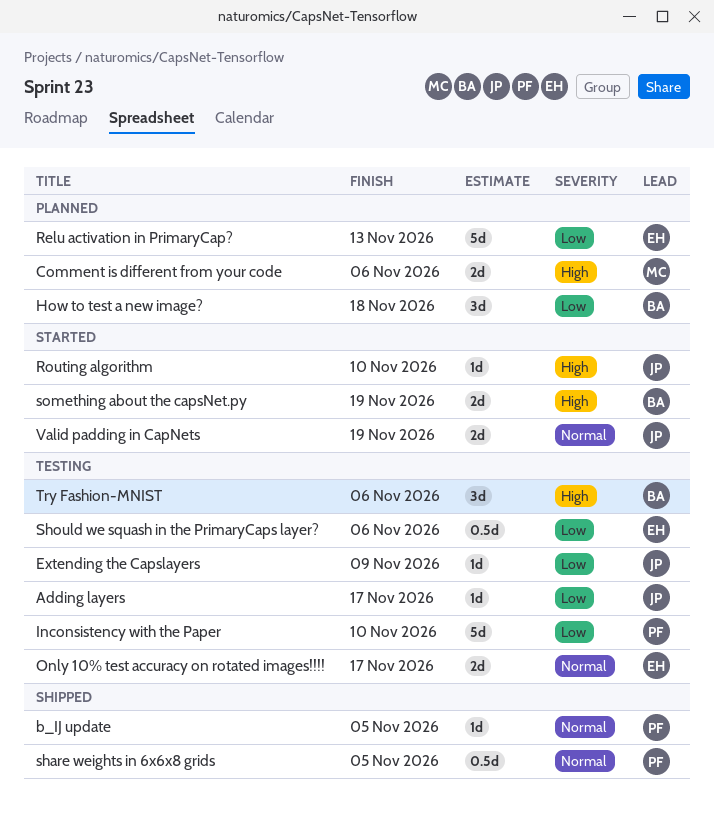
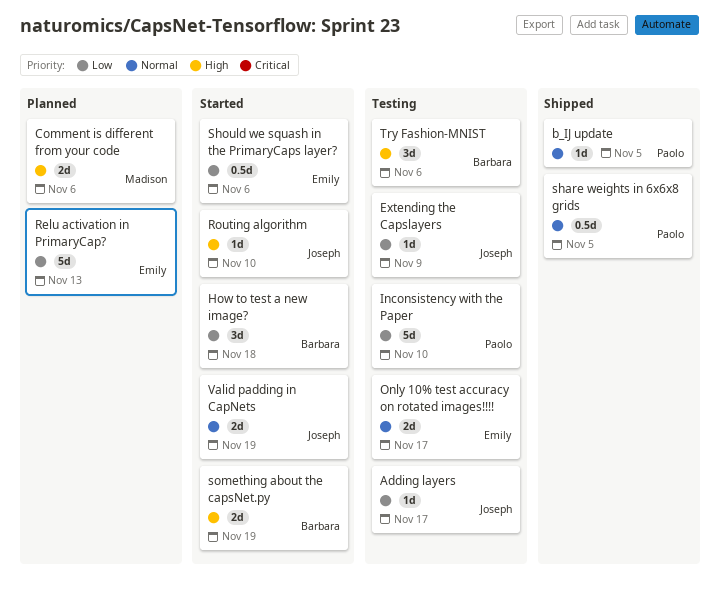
How to test a new image?, status: Planned -> Started
Should we squash in the PrimaryCaps layer?, status: Testing -> Started

